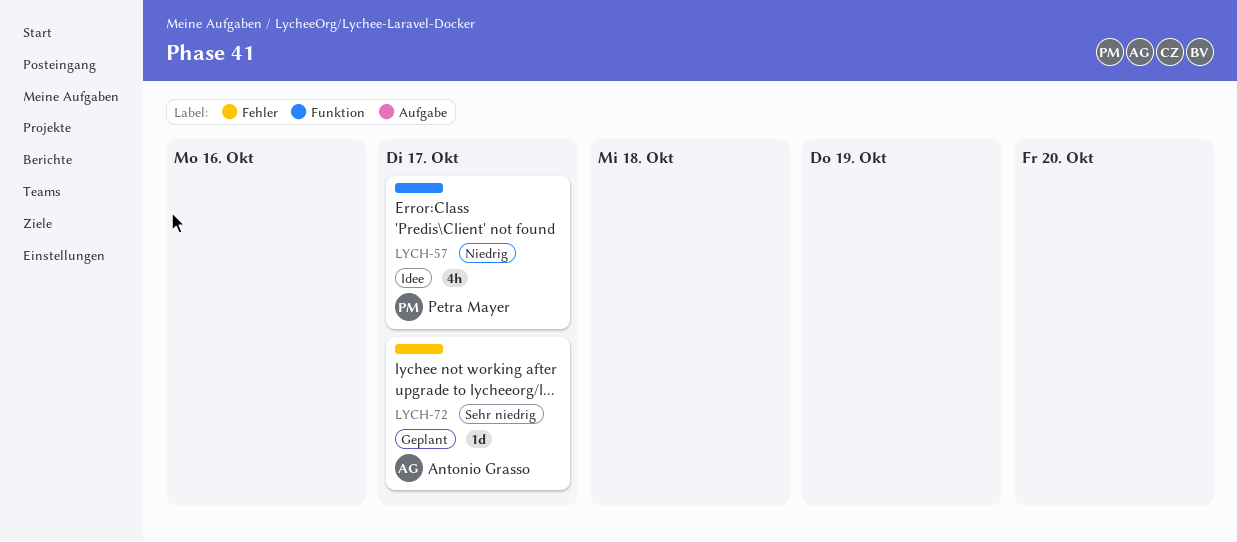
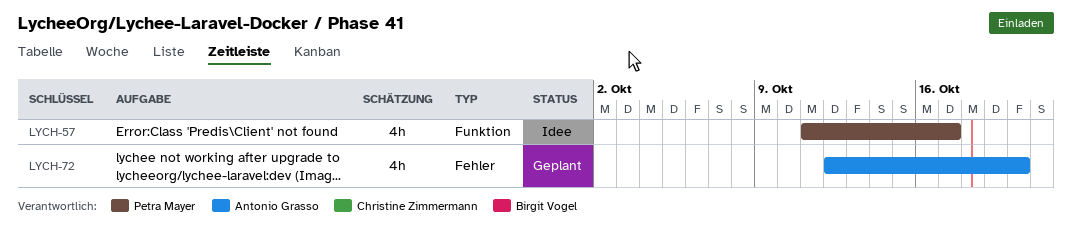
LYCH-72, estimate: 1d -> 4h
LYCH-72, due: Oct 17 -> Oct 20

